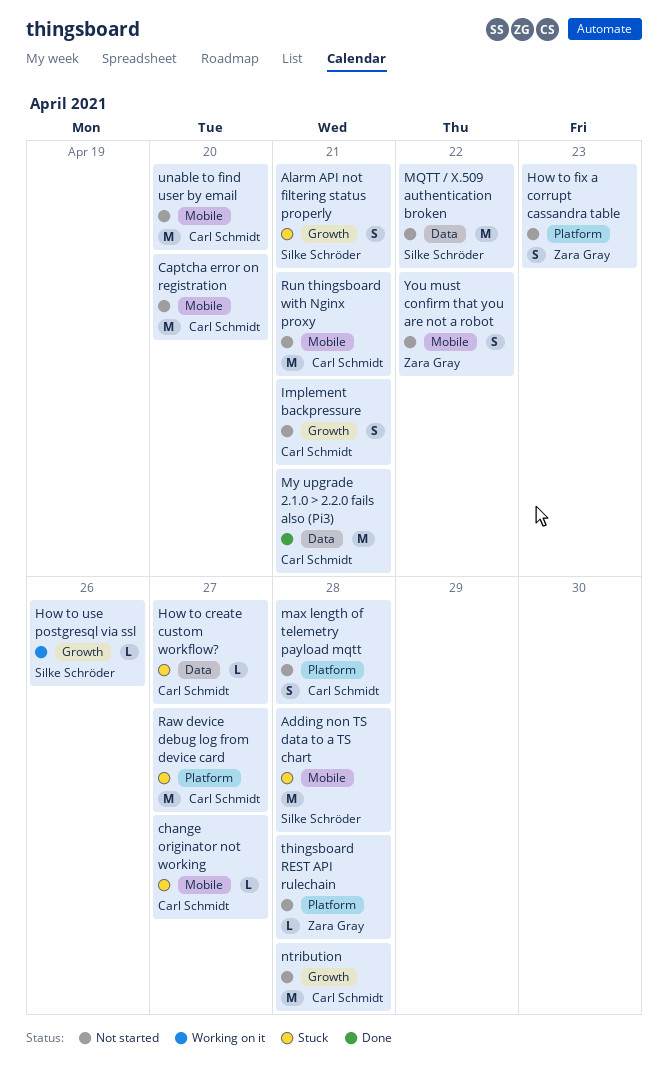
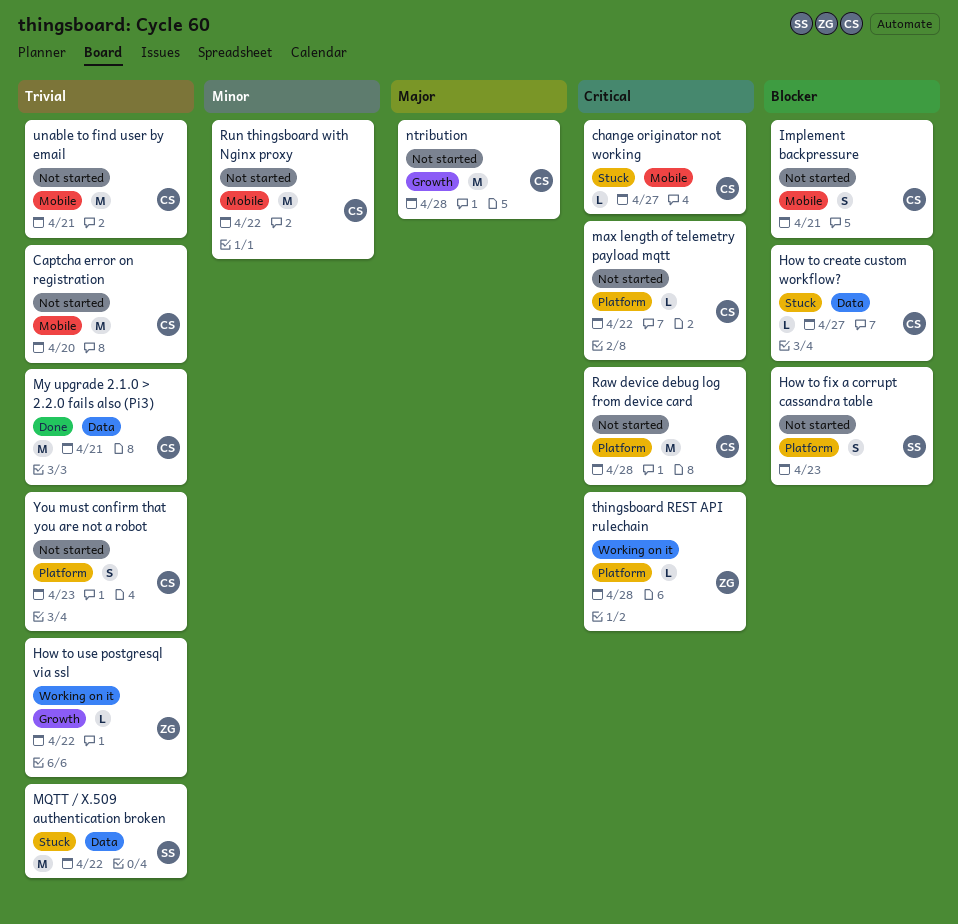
Adding non TS data to a TS chart: present -> none
Alarm API not filtering status properly: present -> none
How to fix a corrupt cassandra table, owner: Zara Gray -> Silke Schröder
How to use postgresql via ssl, owner: Silke Schröder -> Zara Gray
How to use postgresql via ssl, due: Apr 26 -> Apr 22
Implement backpressure, label: Growth -> Mobile
max length of telemetry payload mqtt, estimate: S -> L
max length of telemetry payload mqtt, due: Apr 28 -> Apr 22
MQTT / X.509 authentication broken, status: Not started -> Stuck
Raw device debug log from device card, status: Stuck -> Not started
Raw device debug log from device card, due: Apr 27 -> Apr 28
Run thingsboard with Nginx proxy, due: Apr 21 -> Apr 22
thingsboard REST API rulechain, status: Not started -> Working on it
unable to find user by email, due: Apr 20 -> Apr 21
You must confirm that you are not a robot, owner: Zara Gray -> Carl Schmidt
You must confirm that you are not a robot, label: Mobile -> Platform
You must confirm that you are not a robot, due: Apr 22 -> Apr 23

